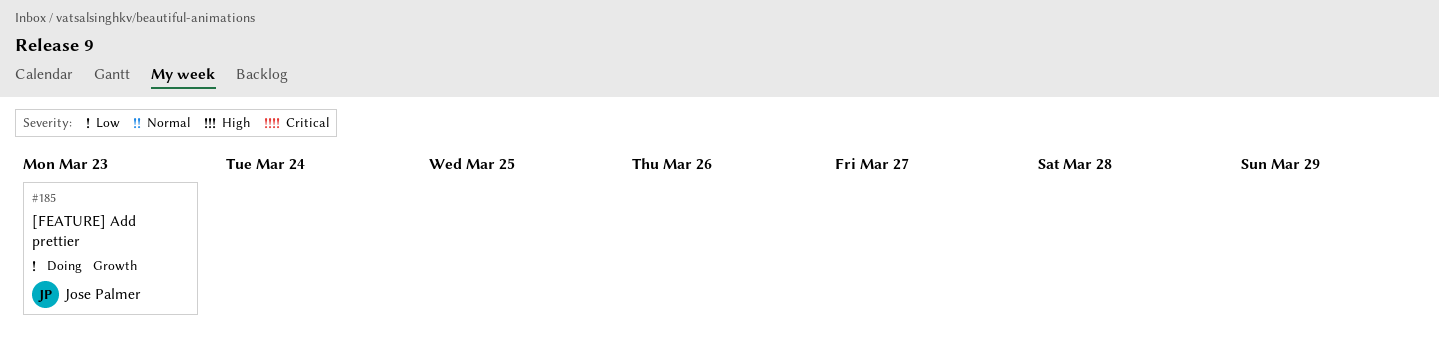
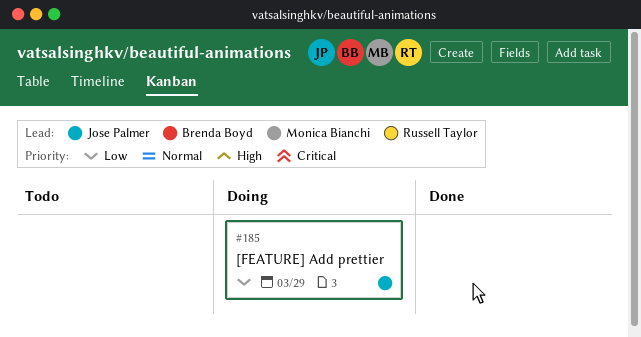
#185, due: Mar 23 -> Mar 29

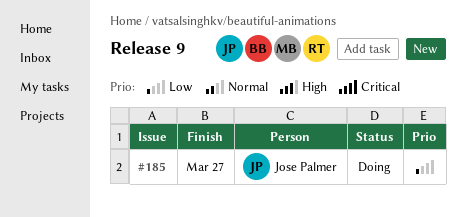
#185, due: Mar 29 -> Mar 27

